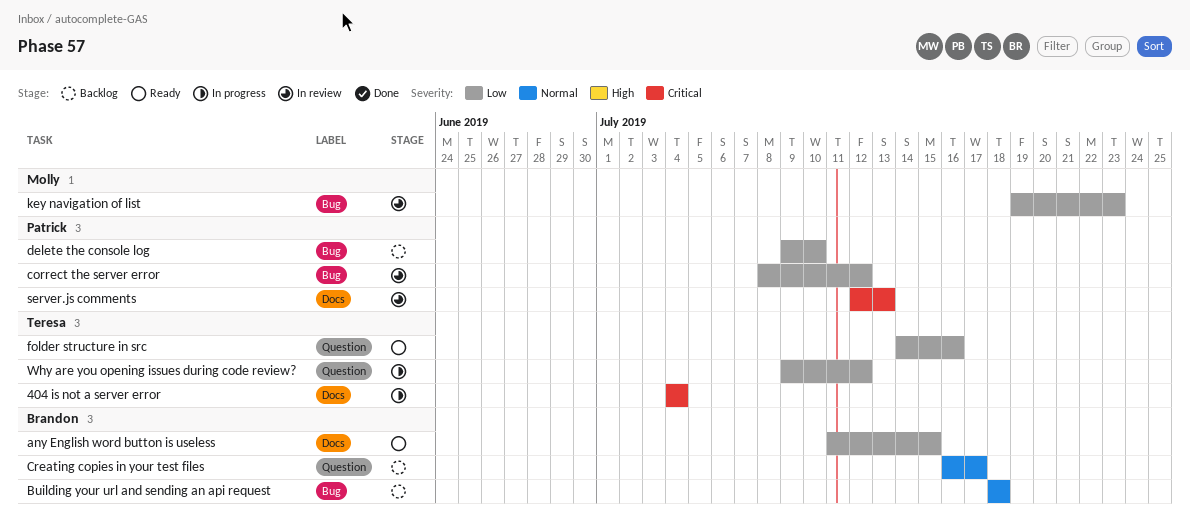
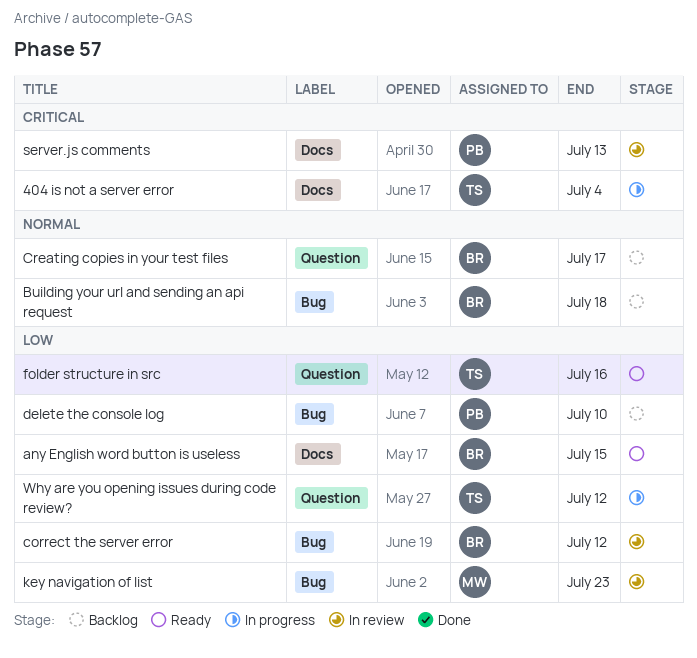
correct the server error, owner: Patrick -> Brandon

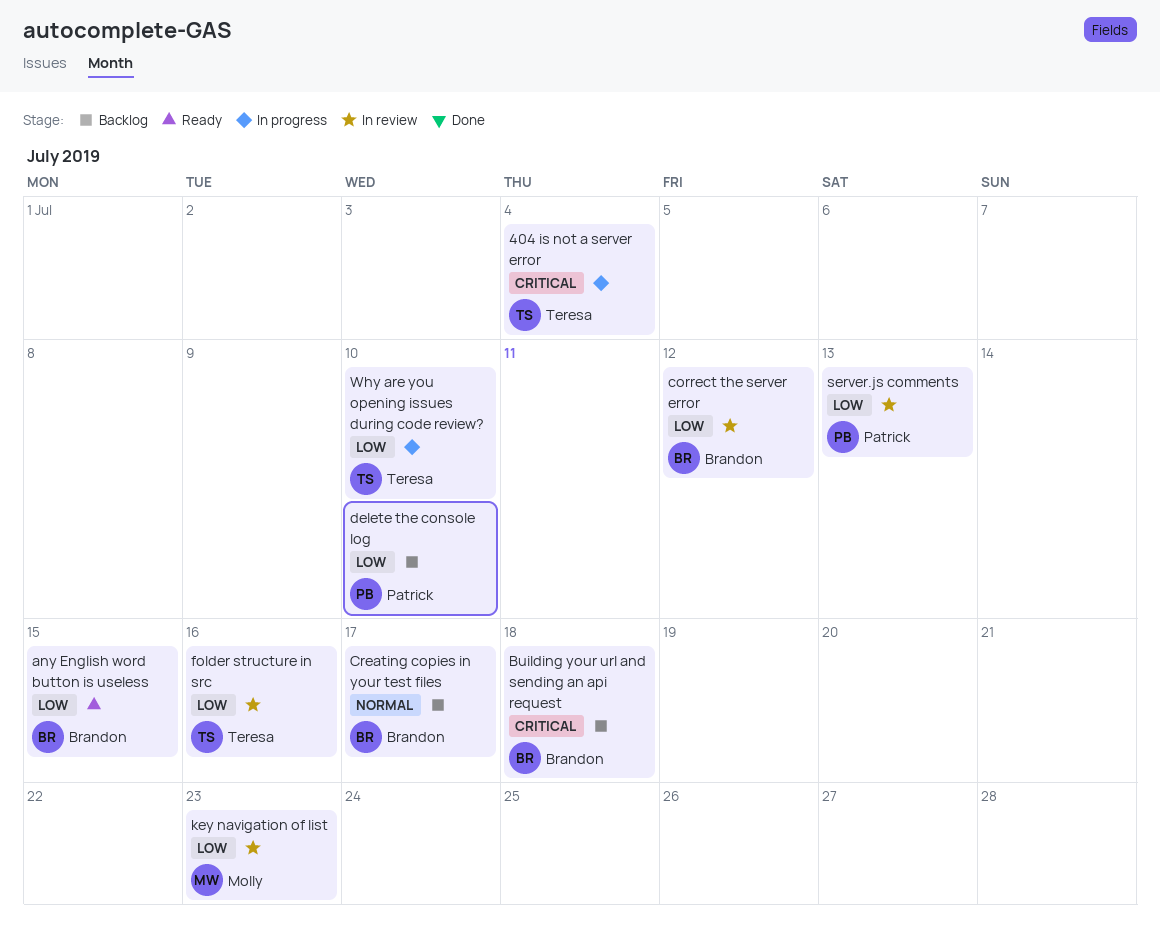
Building your url and sending an api request, priority: Normal -> Critical
folder structure in src, status: Ready -> In review
server.js comments, priority: Critical -> Low
Why are you opening issues during code review?, due: Jul 12 -> Jul 10

